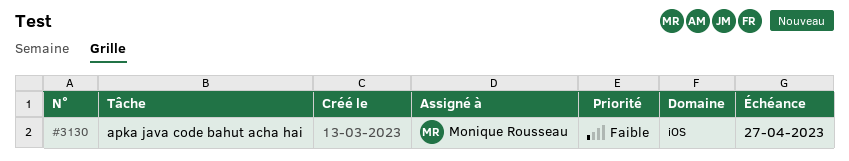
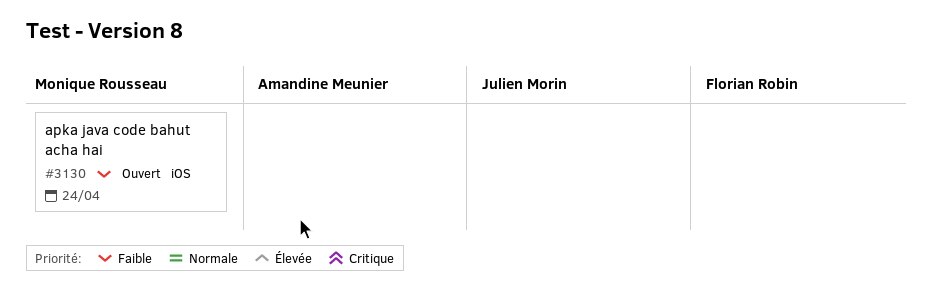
#3130, due: Apr 27 -> Apr 24

